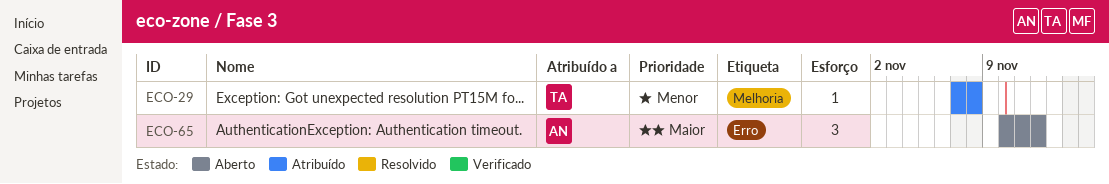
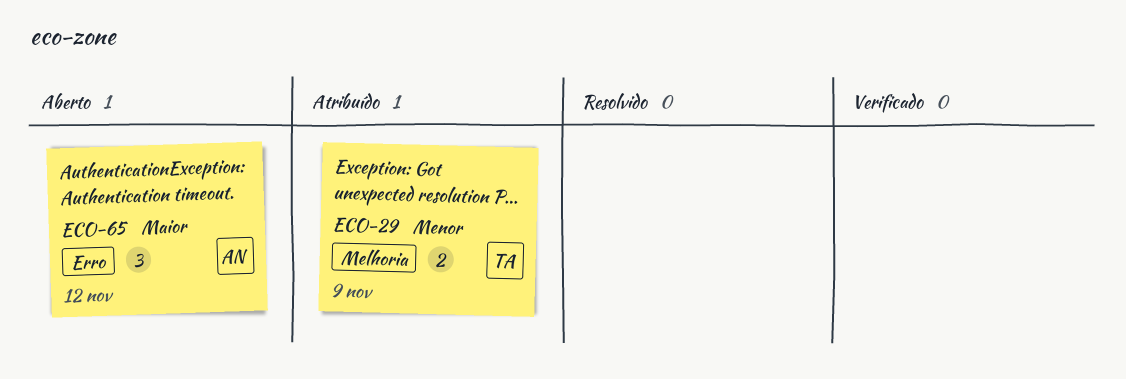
ECO-29, estimate: 1 -> 2
ECO-29, due: Nov 8 -> Nov 9

